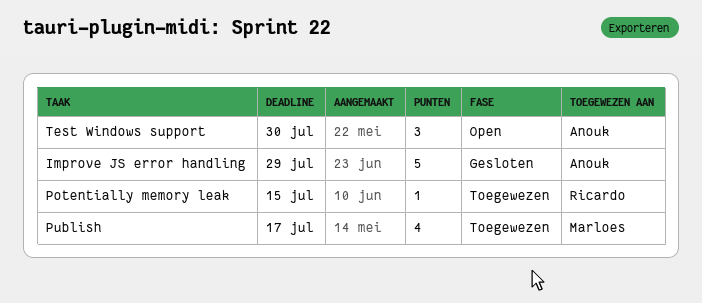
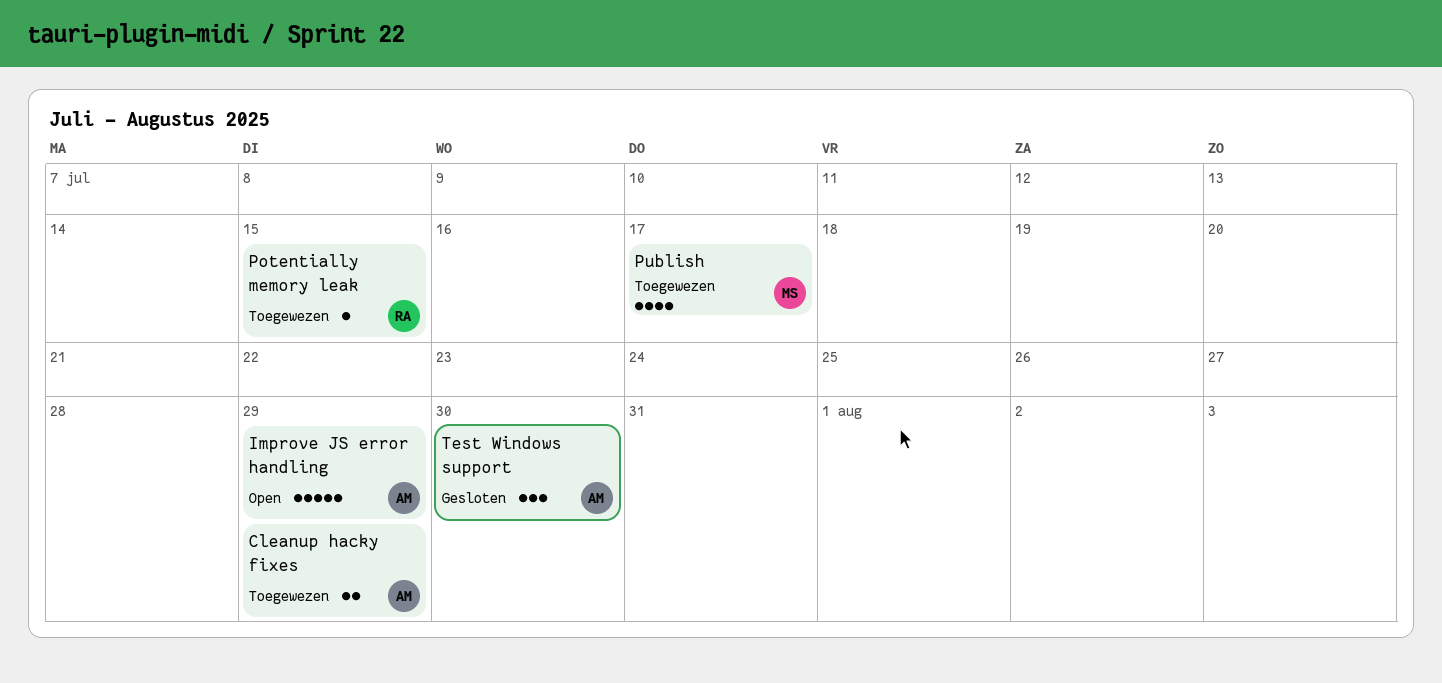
Cleanup hacky fixes: none -> present
Improve JS error handling, status: Gesloten -> Open
Test Windows support, status: Open -> Gesloten

